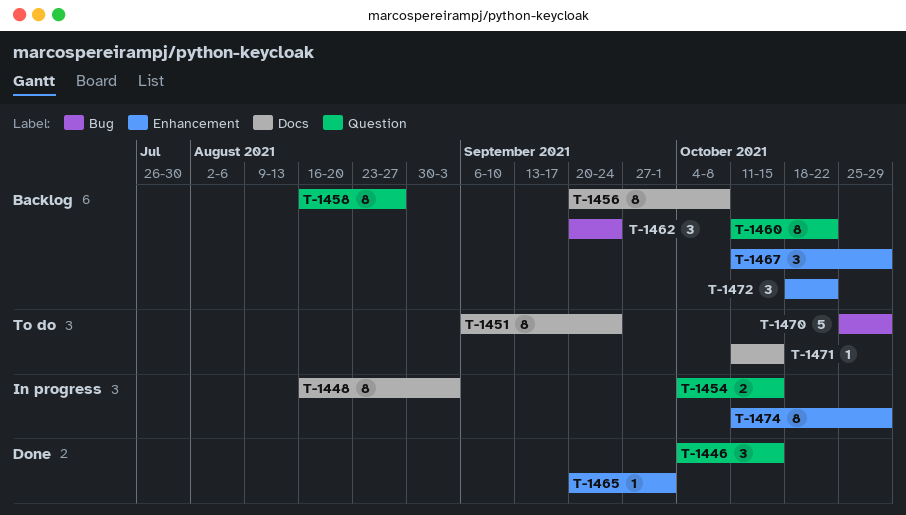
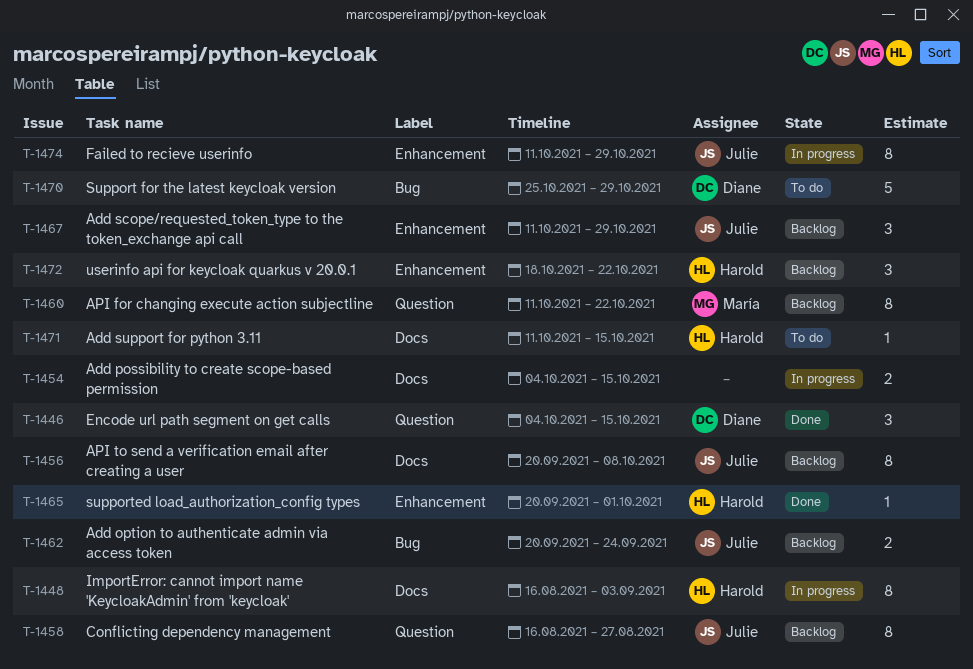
T-1451: present -> none
T-1454, label: Question -> Docs
T-1462, estimate: 3 -> 2

